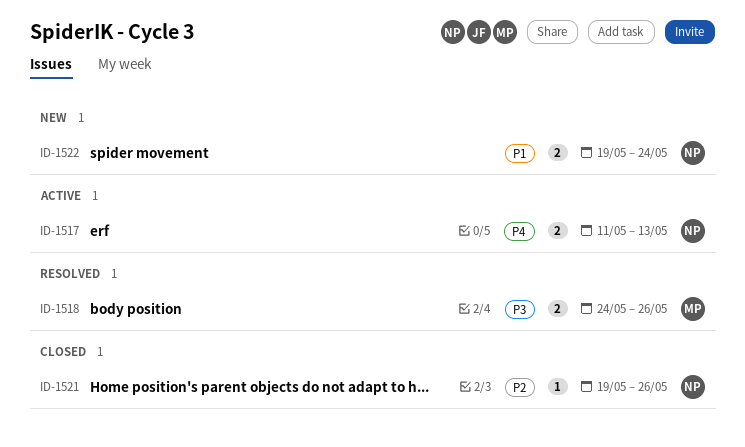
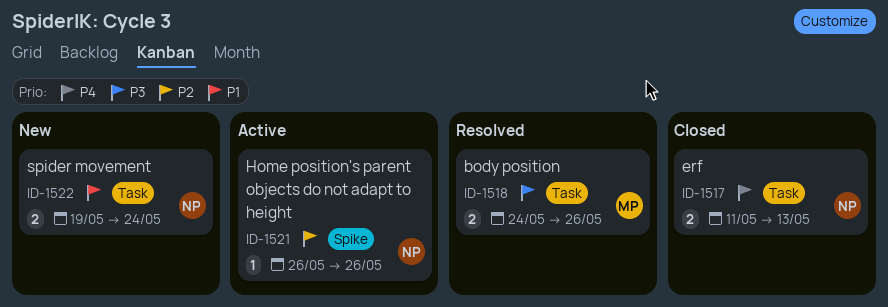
ID-1517, status: Active -> Closed
ID-1521, status: Closed -> Active
ID-1521, start: May 19 -> May 26

